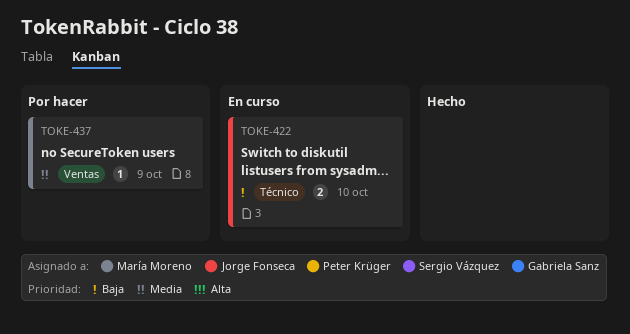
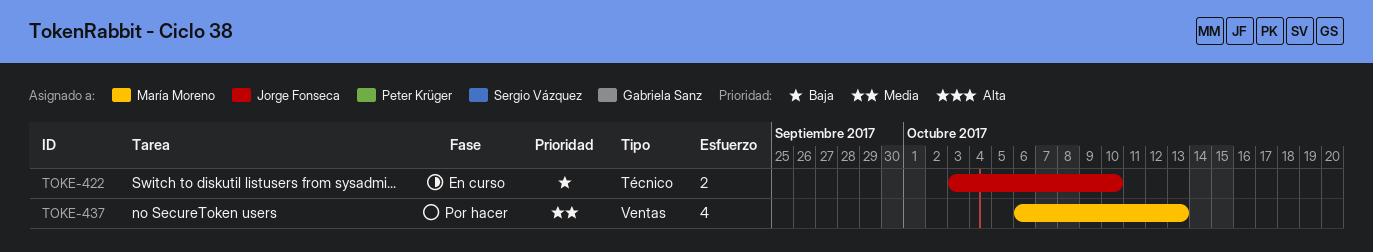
TOKE-437, estimate: 1 -> 4
TOKE-437, due: Oct 9 -> Oct 13

